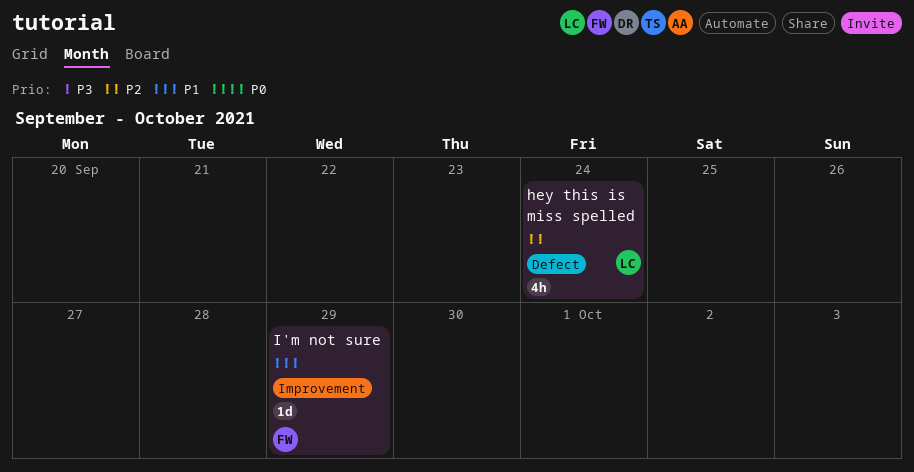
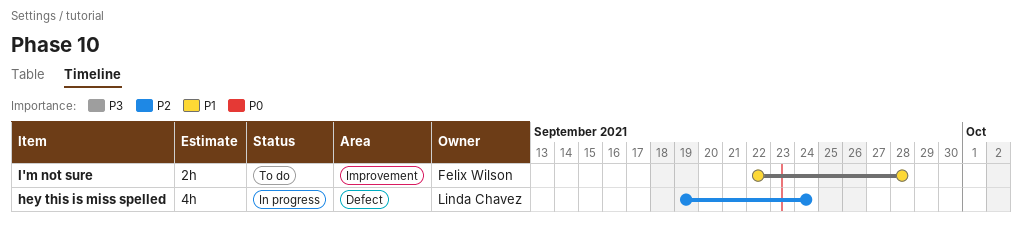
I'm not sure, estimate: 1d -> 2h
I'm not sure, due: Sep 29 -> Sep 28

